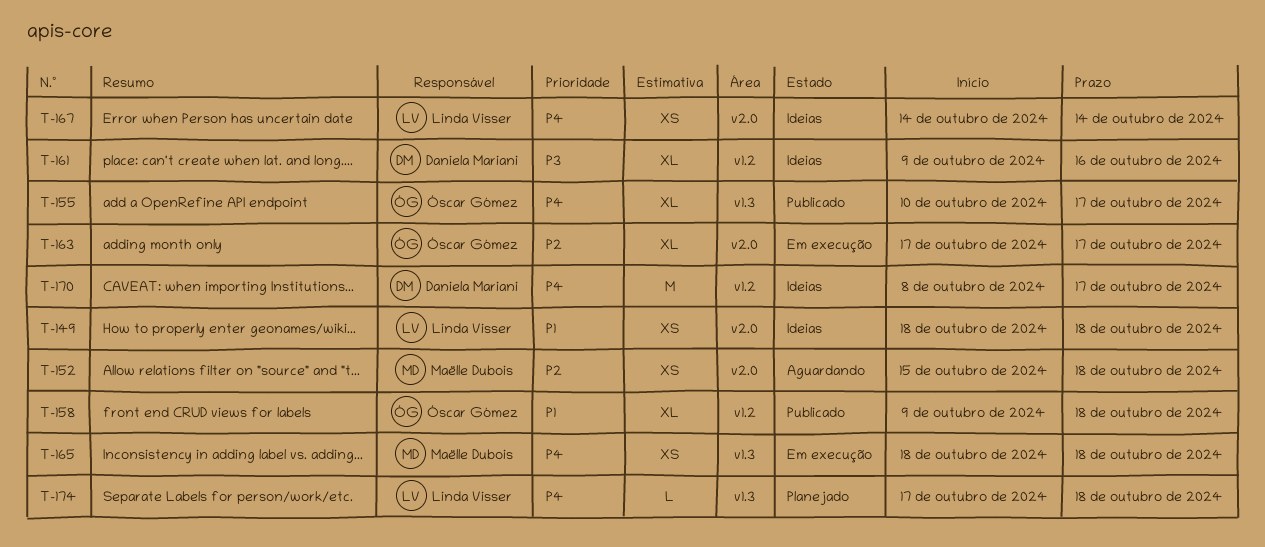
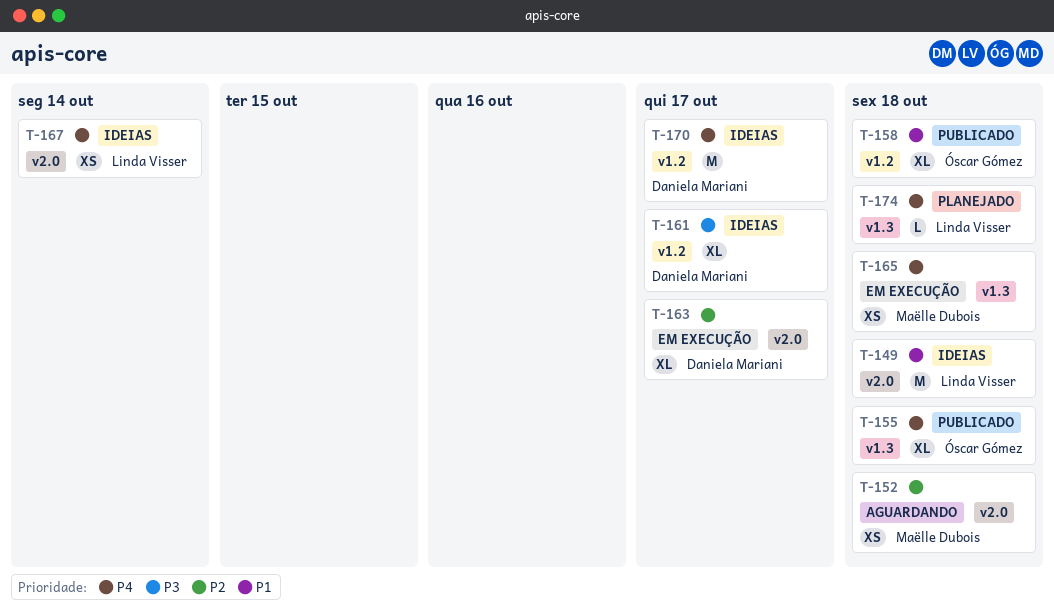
T-149, estimate: XS -> M
T-155, due: Oct 17 -> Oct 18
T-161, due: Oct 16 -> Oct 17
T-163, owner: Óscar Gómez -> Daniela Mariani

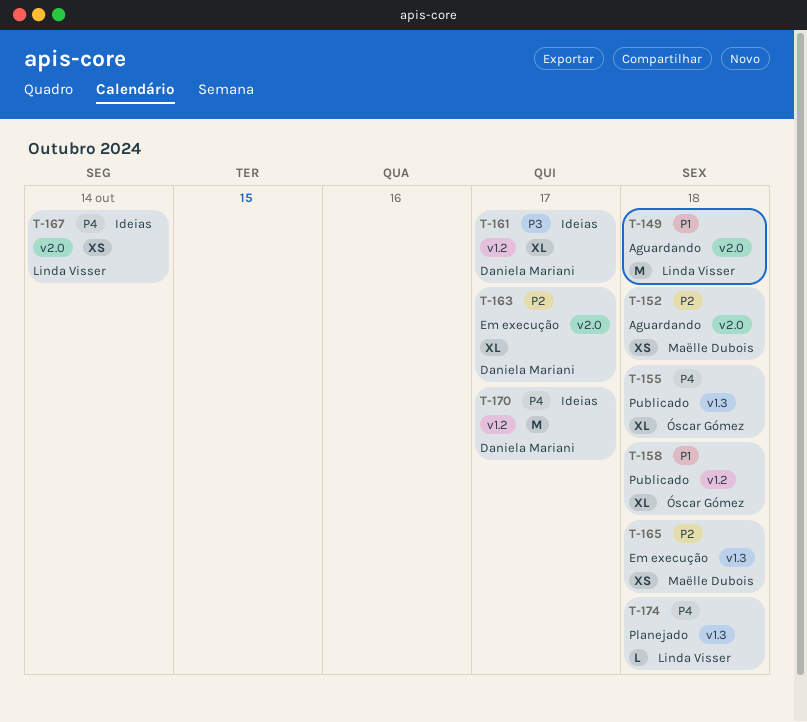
T-149, status: Ideias -> Aguardando
T-165, priority: P4 -> P2

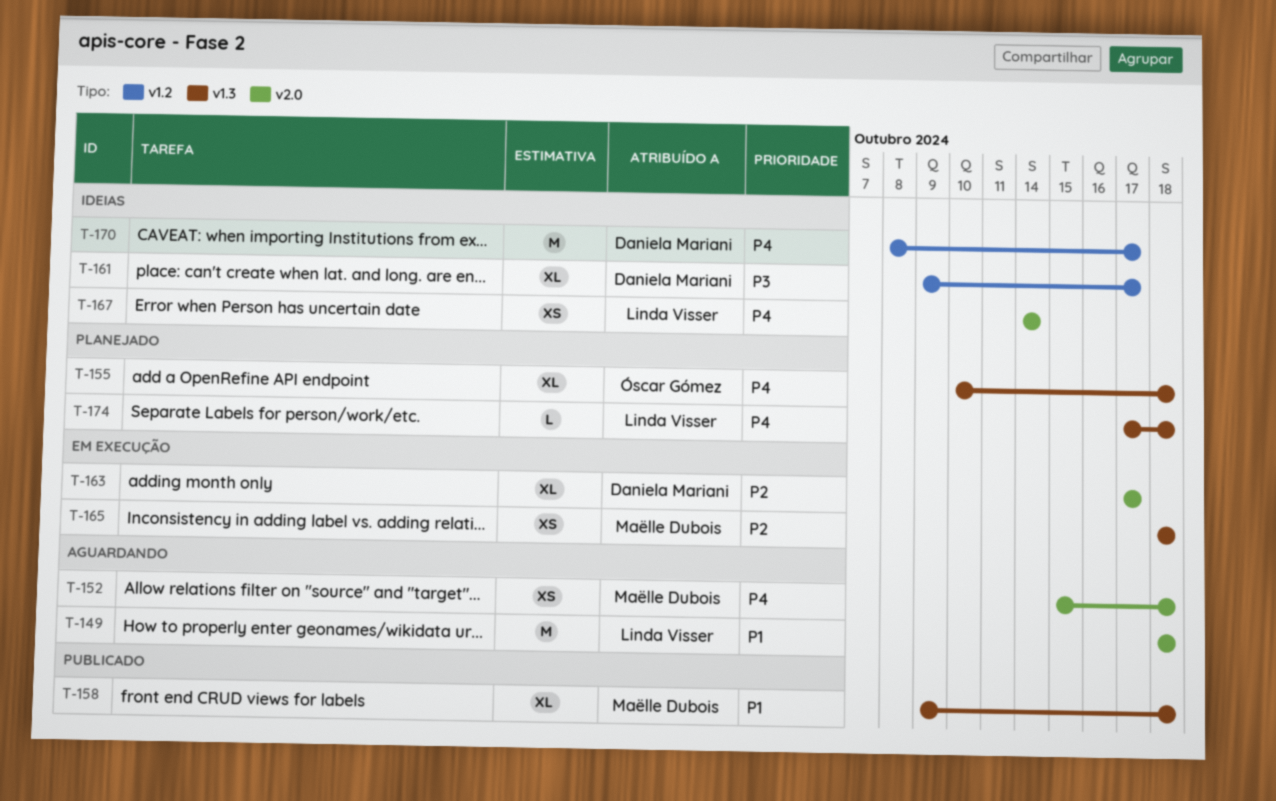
T-152, priority: P2 -> P4
T-155, status: Publicado -> Planejado
T-158, owner: Óscar Gómez -> Maëlle Dubois
T-158, label: v1.2 -> v1.3

